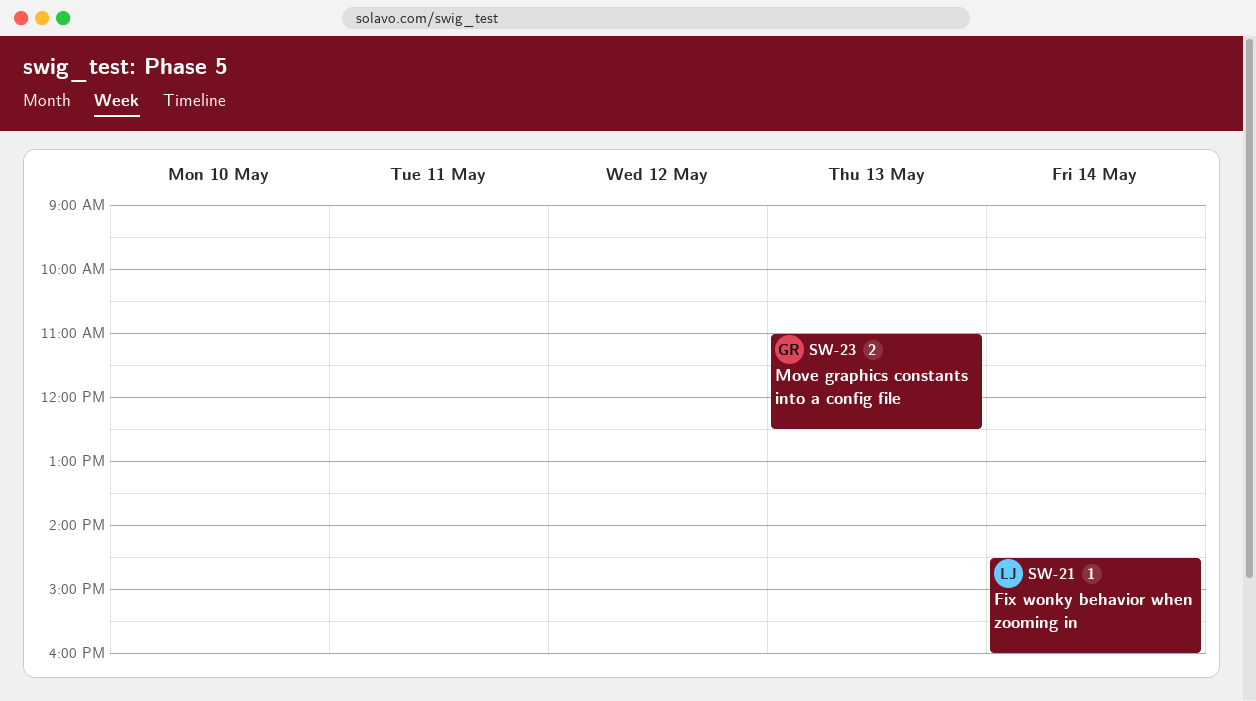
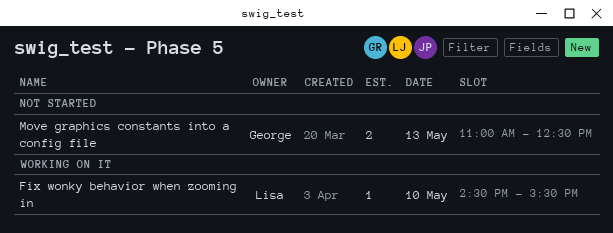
Fix wonky behavior when zooming in, day: May 14 -> May 10
Fix wonky behavior when zooming in, ends: 16:00 -> 15:30

